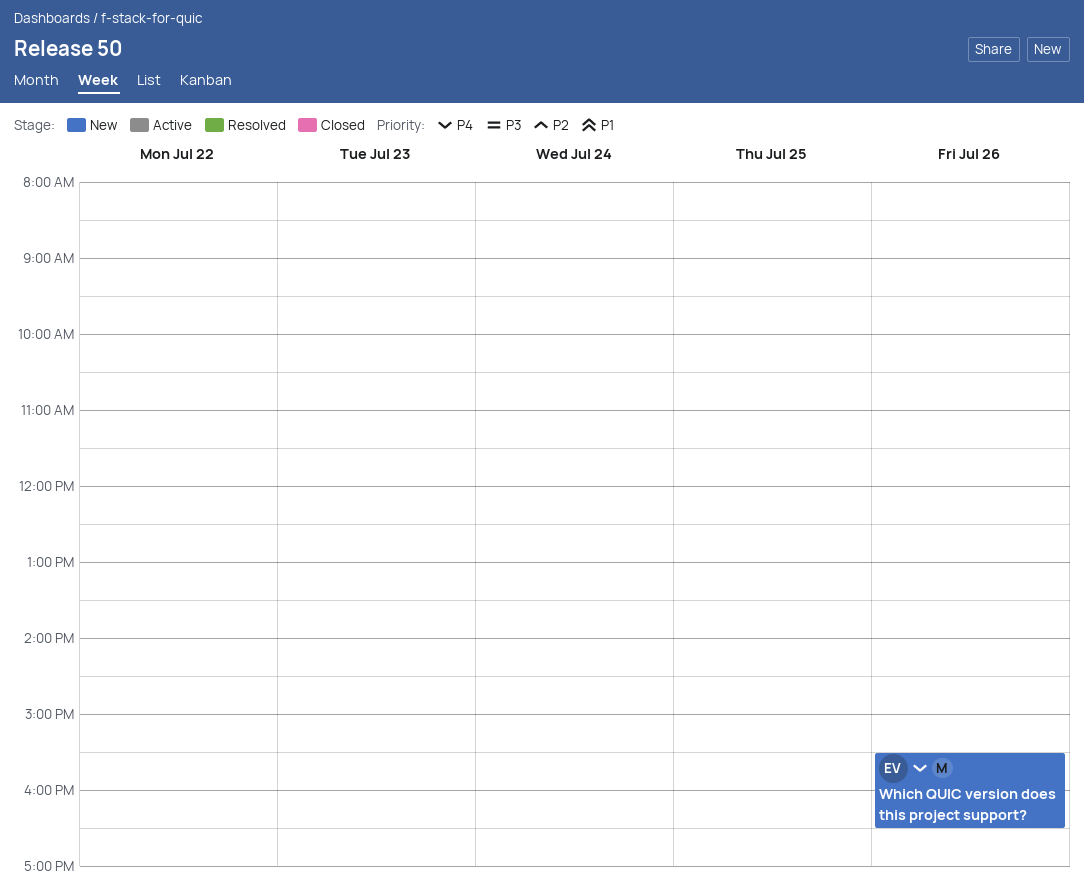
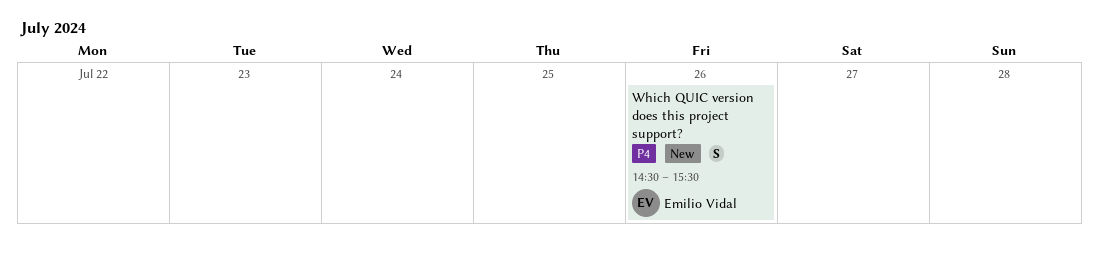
Which QUIC version does this project support?, estimate: M -> S
Which QUIC version does this project support?, begins: 15:30 -> 14:30
Which QUIC version does this project support?, ends: 16:30 -> 15:30

